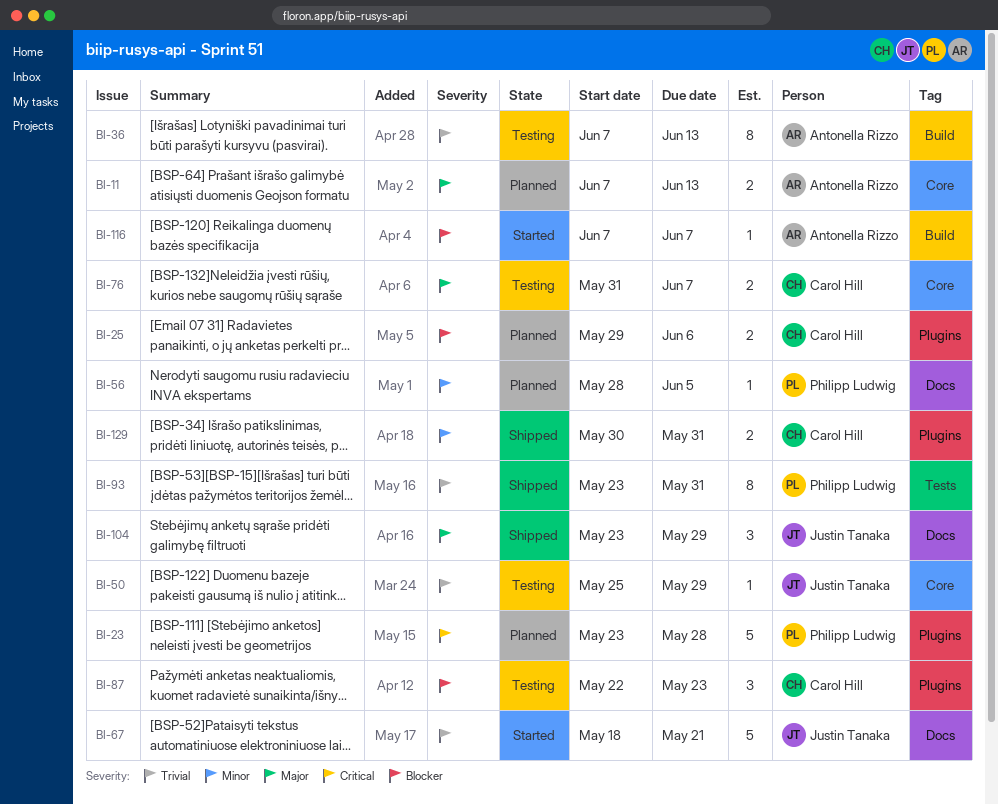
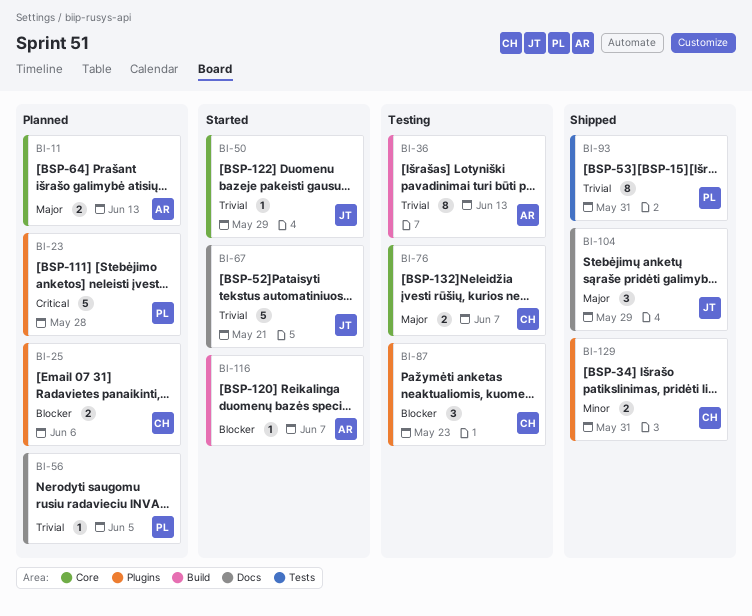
BI-50, status: Testing -> Started
BI-56, priority: Minor -> Trivial

